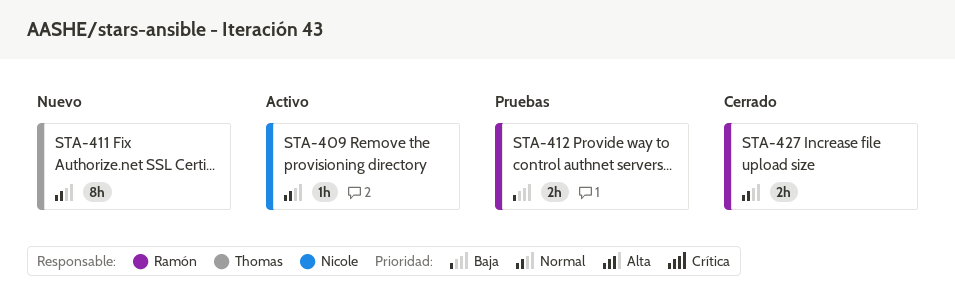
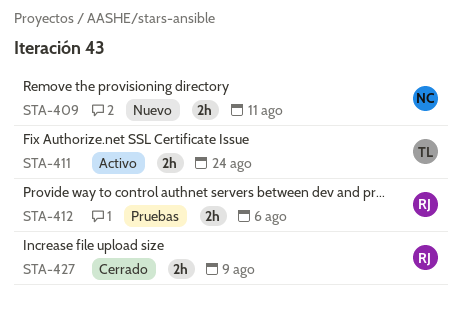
STA-409, status: Activo -> Nuevo
STA-409, estimate: 1h -> 2h
STA-411, status: Nuevo -> Activo
STA-411, estimate: 8h -> 2h

